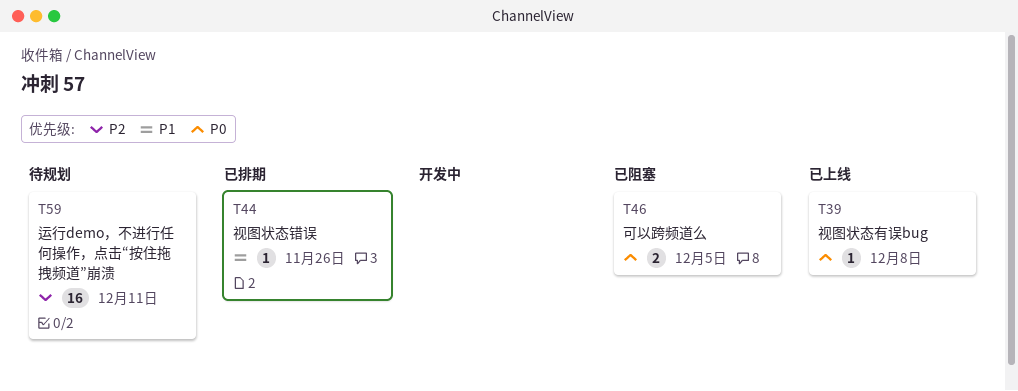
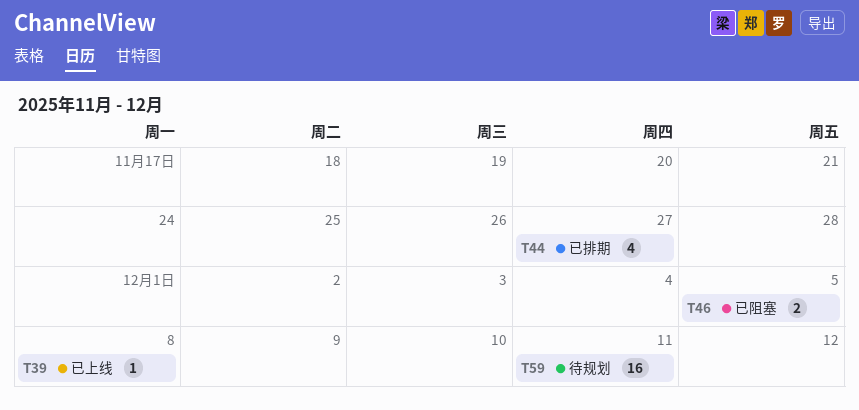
T44, estimate: 1 -> 4
T44, due: Nov 26 -> Nov 27

